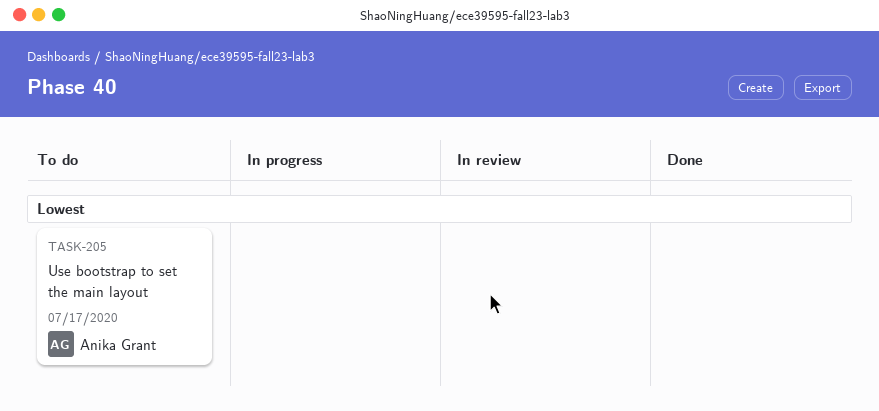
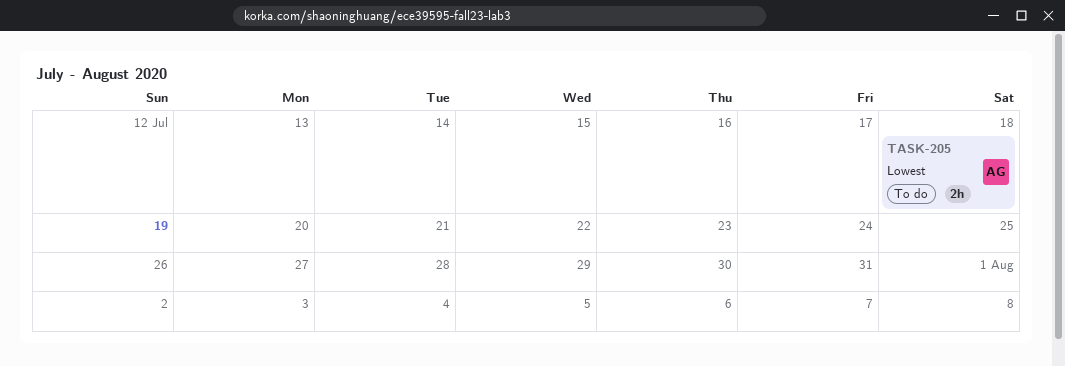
TASK-205, due: Jul 17 -> Jul 18

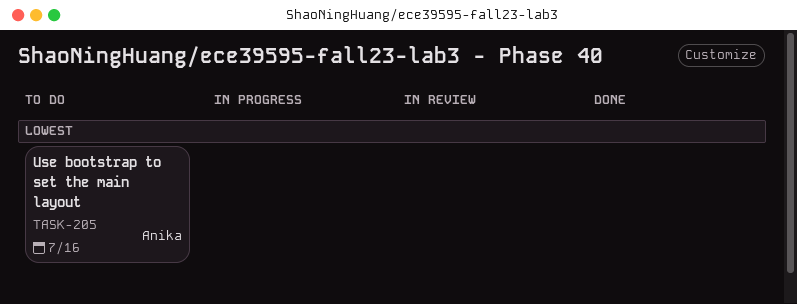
TASK-205, due: Jul 18 -> Jul 16

